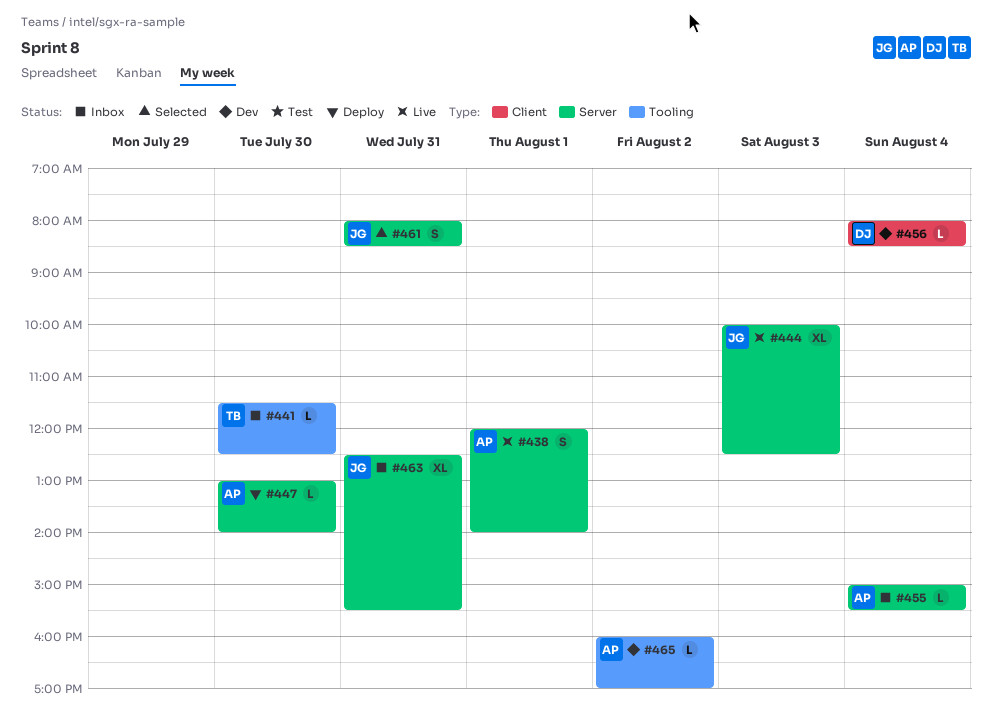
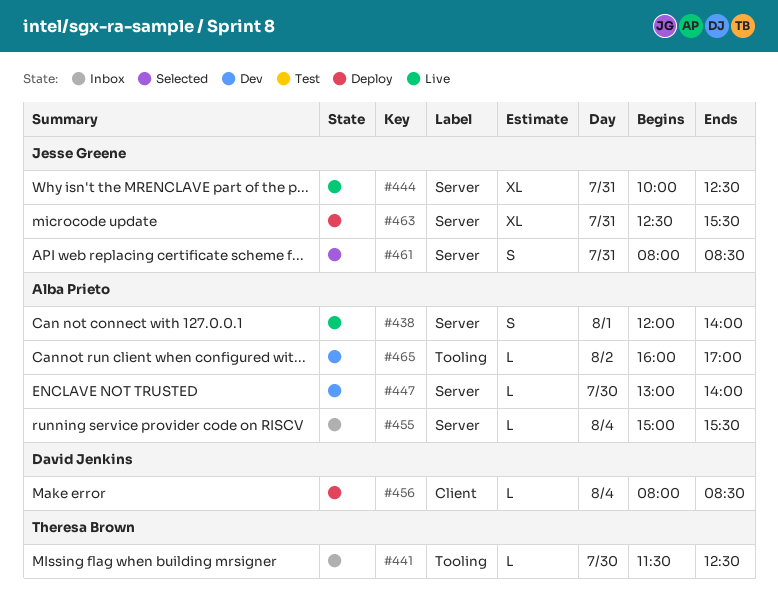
#444, day: Aug 3 -> Jul 31
#447, status: Deploy -> Dev
#456, status: Dev -> Deploy
#463, status: Inbox -> Deploy

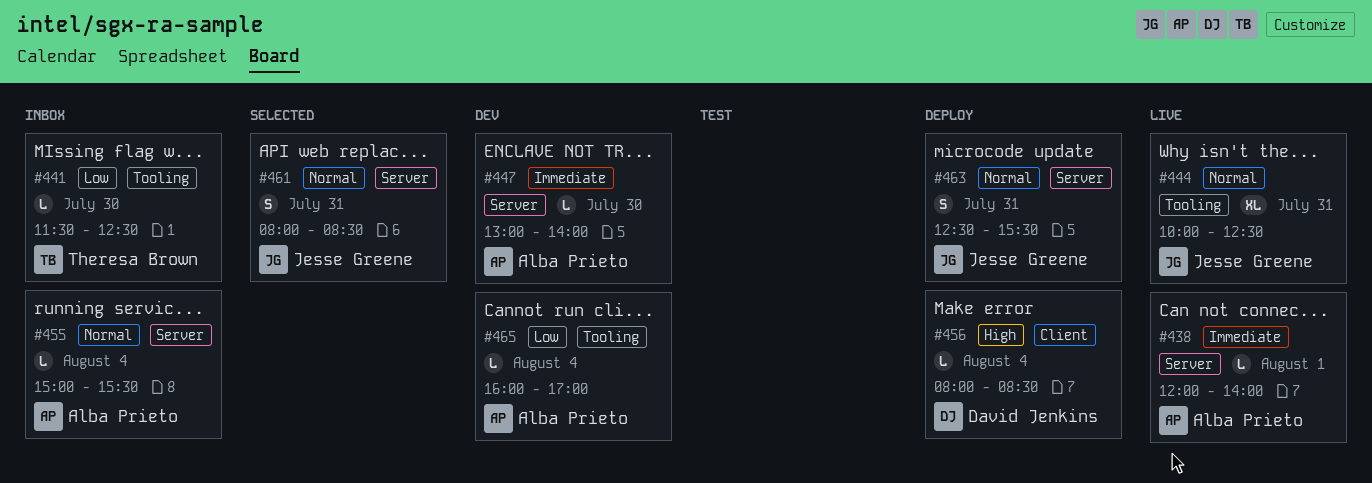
#438, estimate: S -> L
#444, label: Server -> Tooling
#463, estimate: XL -> S
#465, day: Aug 2 -> Aug 4

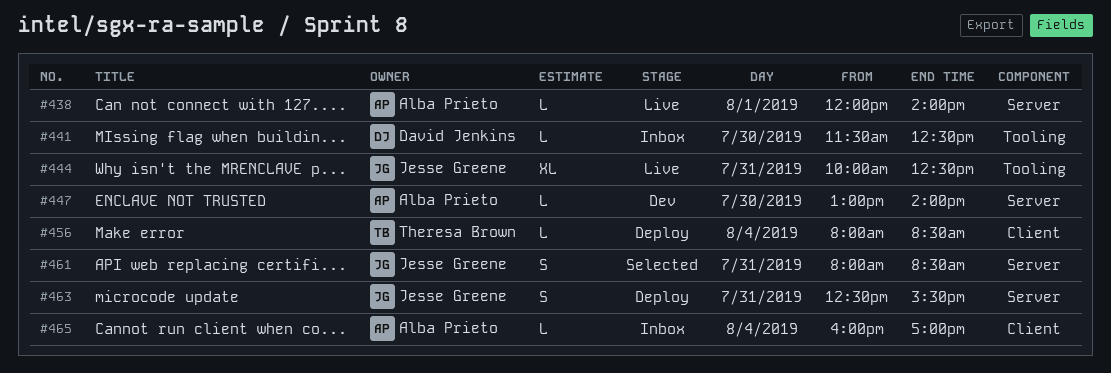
#441, owner: Theresa Brown -> David Jenkins
#455: present -> none
#456, owner: David Jenkins -> Theresa Brown
#465, status: Dev -> Inbox
#465, label: Tooling -> Client

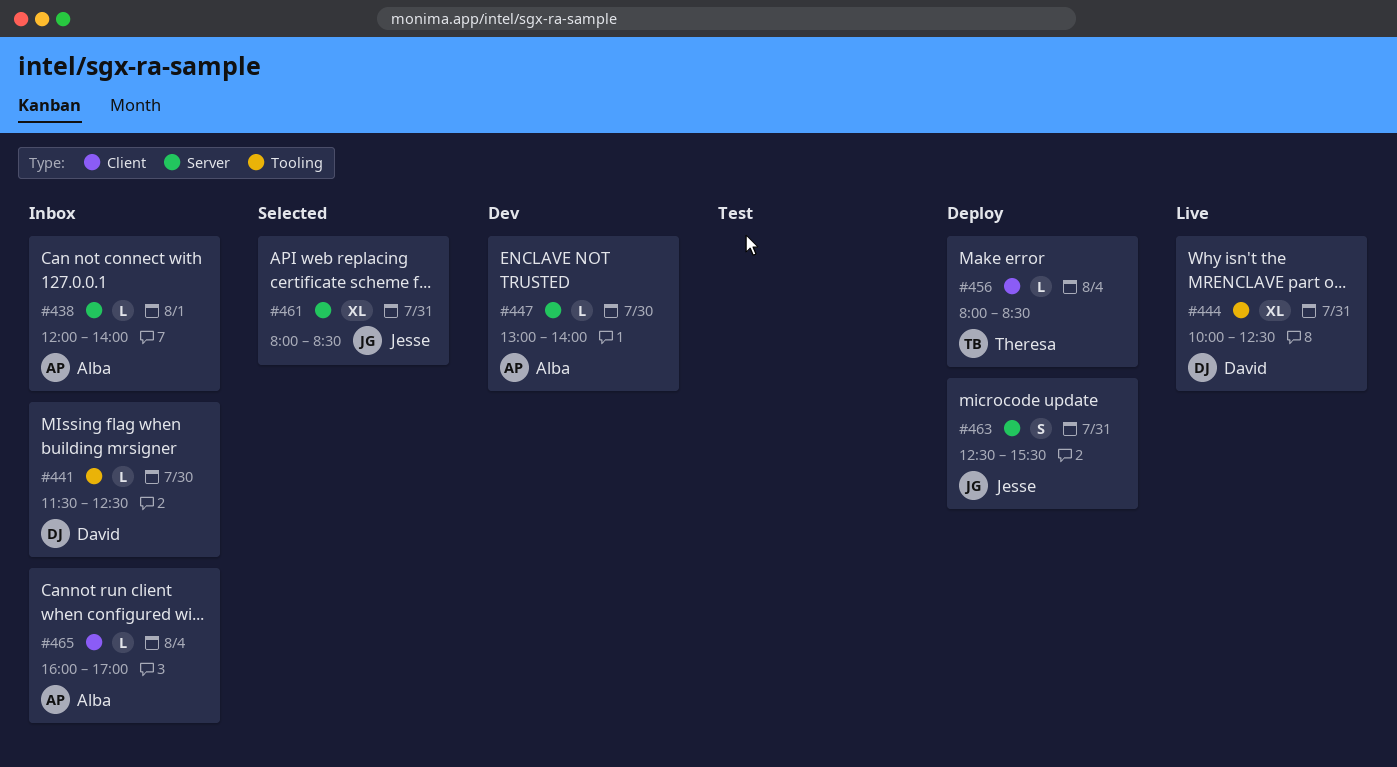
#438, status: Live -> Inbox
#444, owner: Jesse Greene -> David Jenkins
#461, estimate: S -> XL

